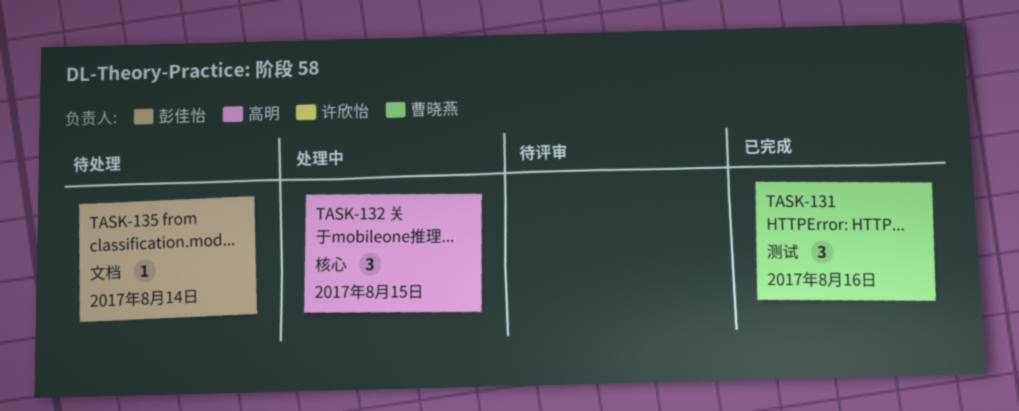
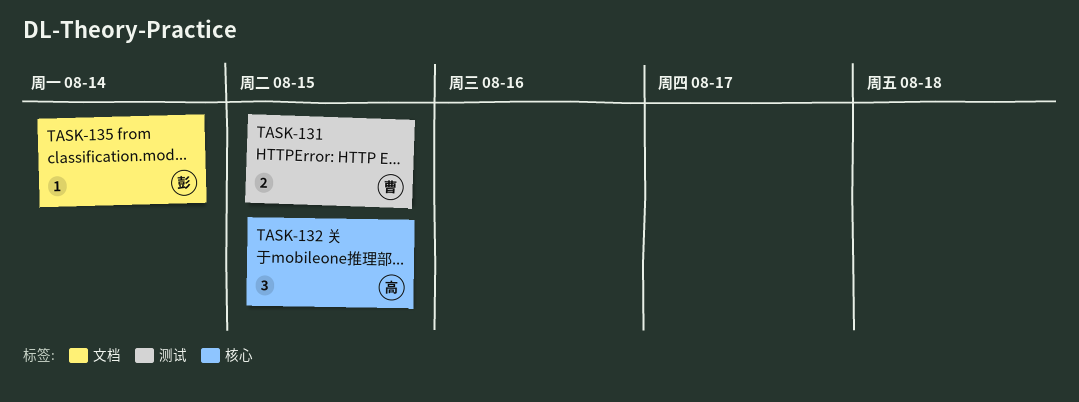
TASK-131, estimate: 3 -> 2
TASK-131, due: Aug 16 -> Aug 15

